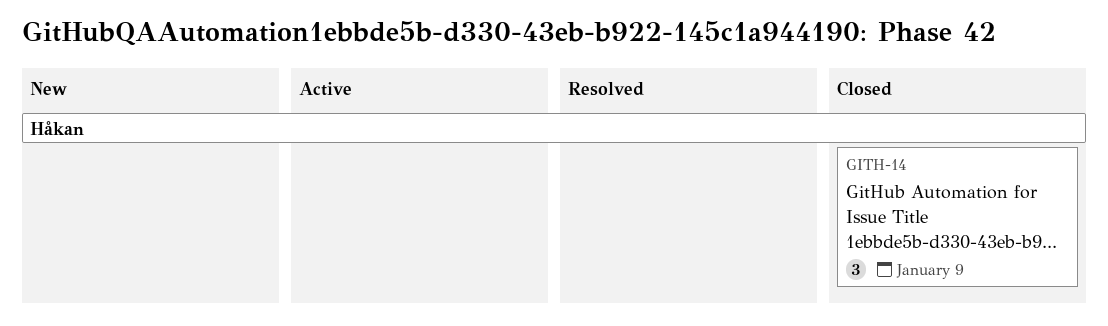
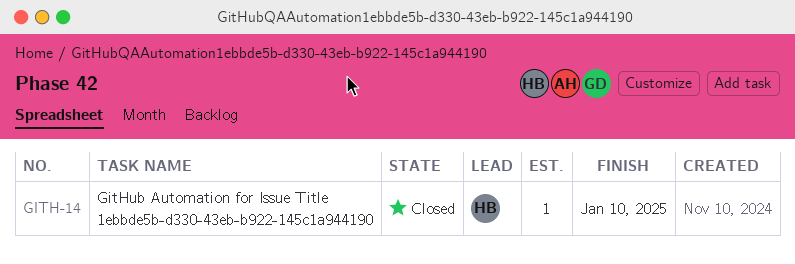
GITH-14, estimate: 3 -> 1
GITH-14, due: Jan 9 -> Jan 10

